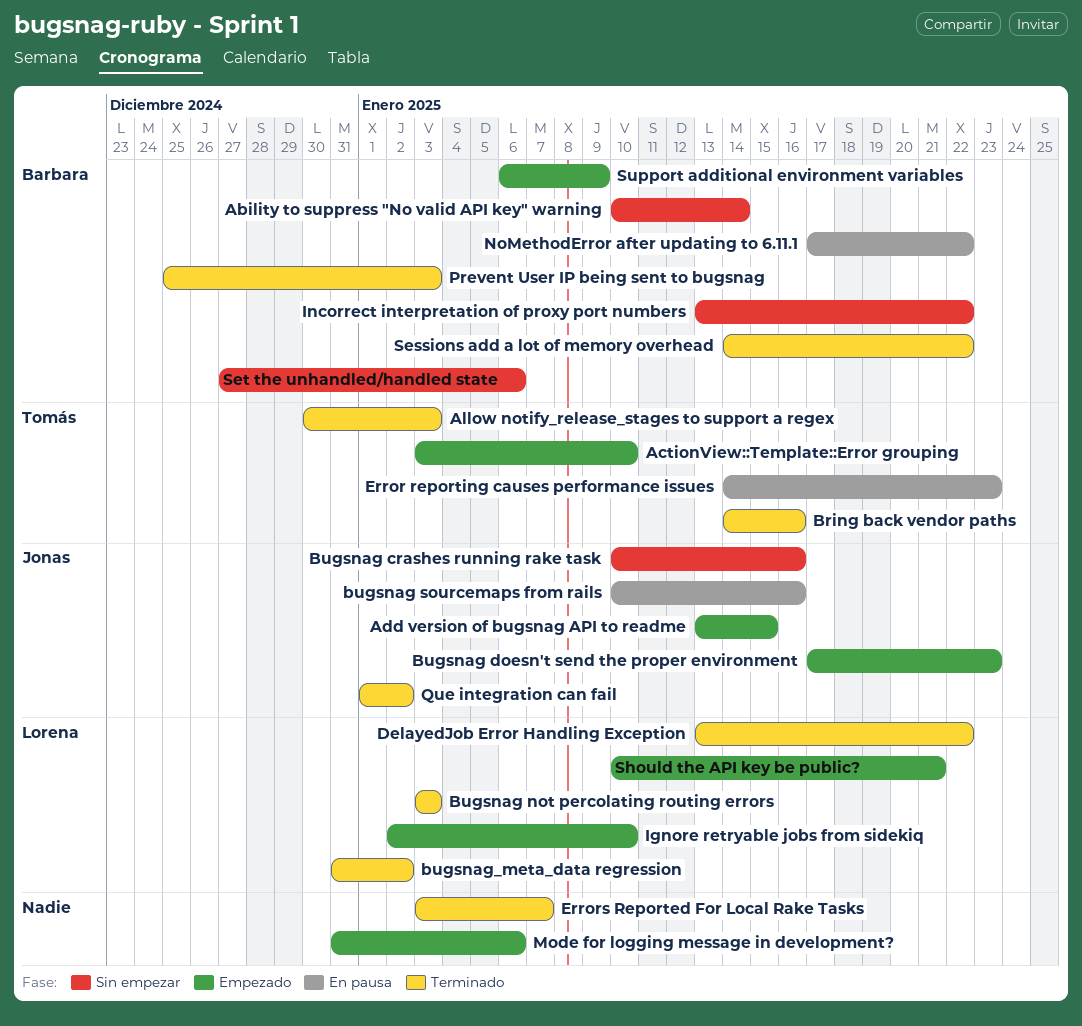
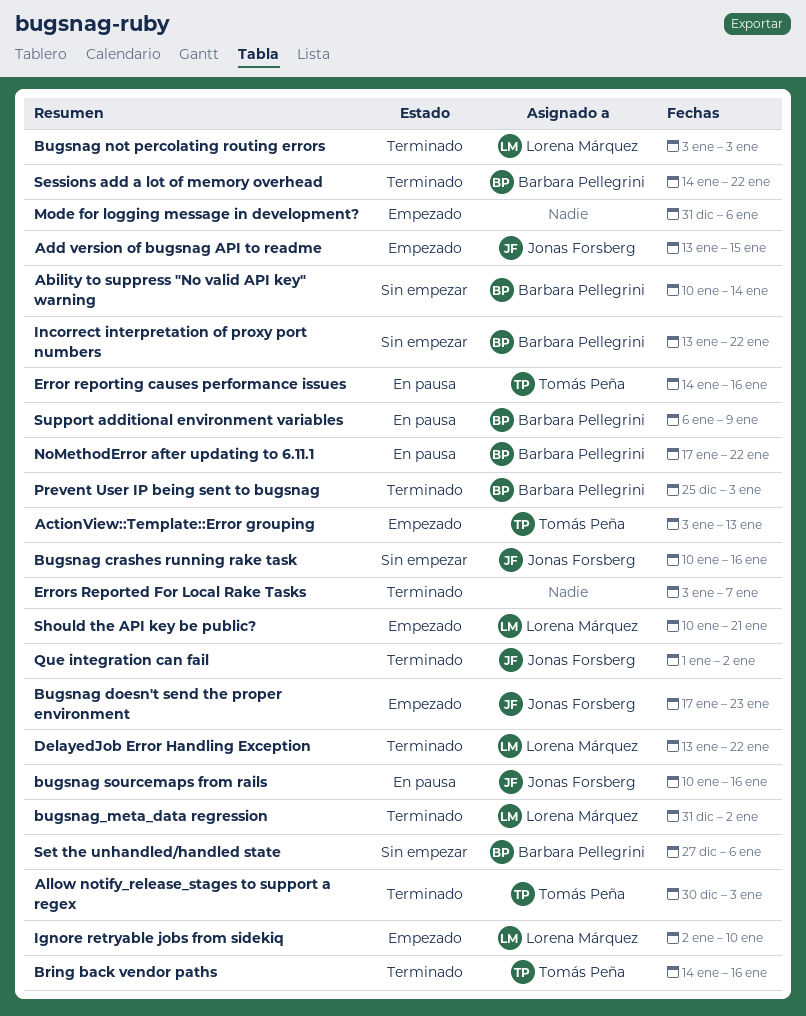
ActionView::Template::Error grouping, due: Jan 10 -> Jan 13
Error reporting causes performance issues, due: Jan 23 -> Jan 16
Support additional environment variables, status: Empezado -> En pausa

